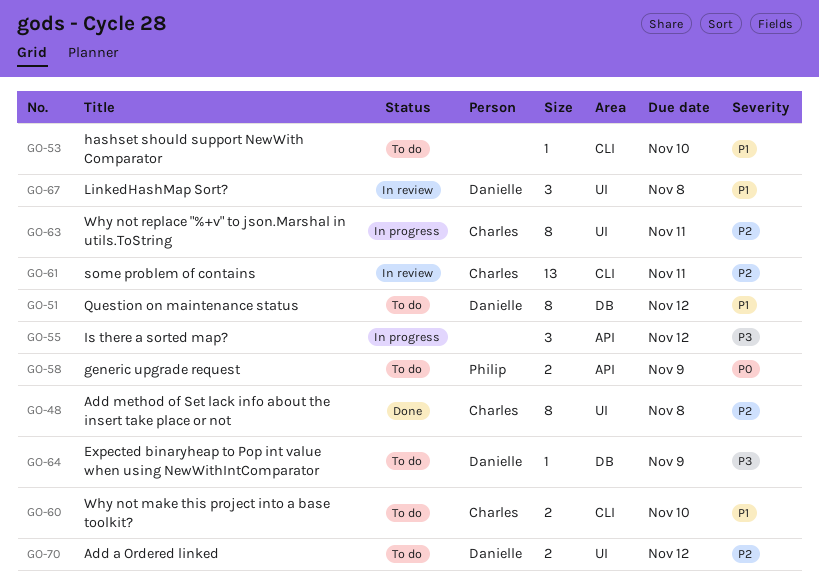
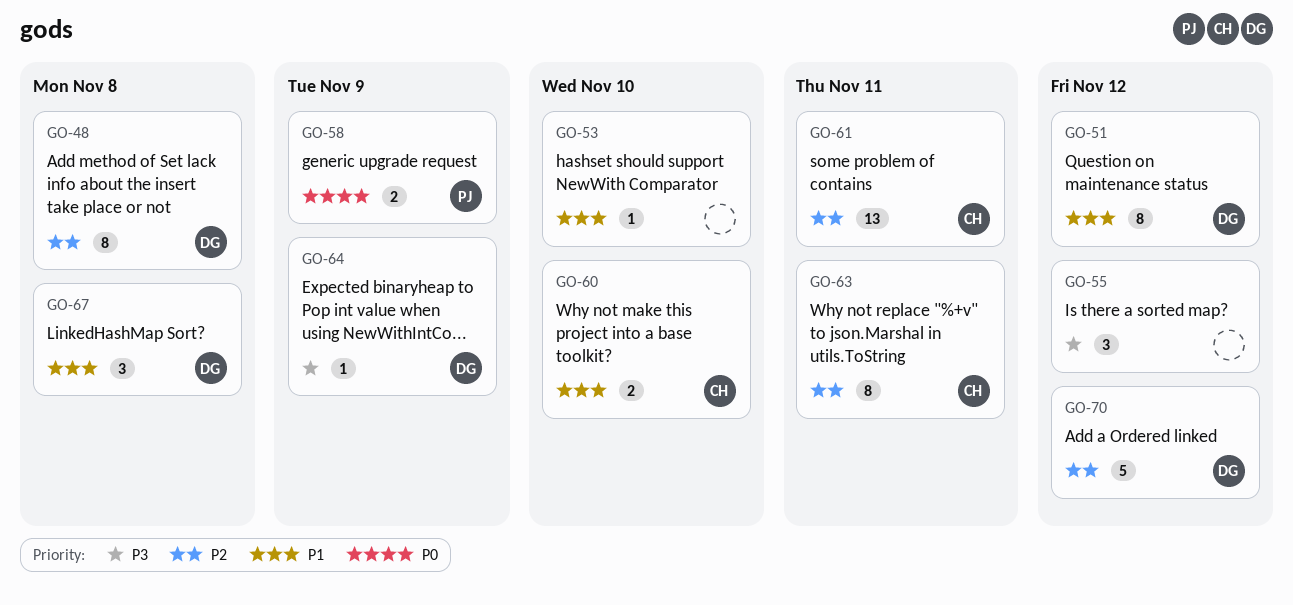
GO-48, owner: Charles -> Danielle
GO-70, estimate: 2 -> 5

